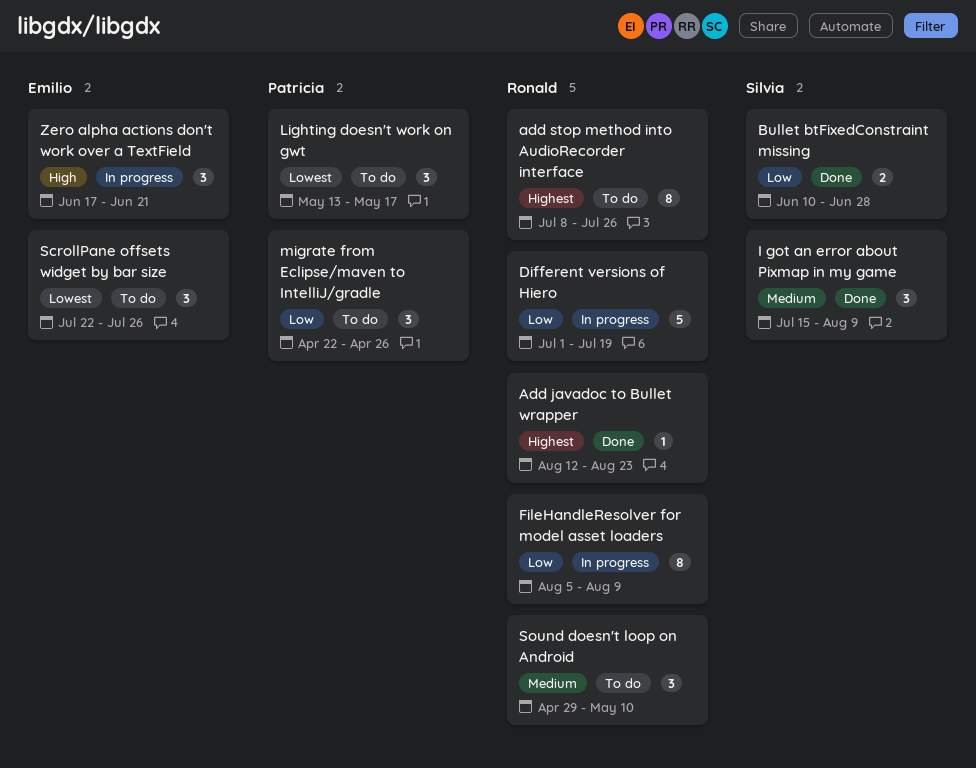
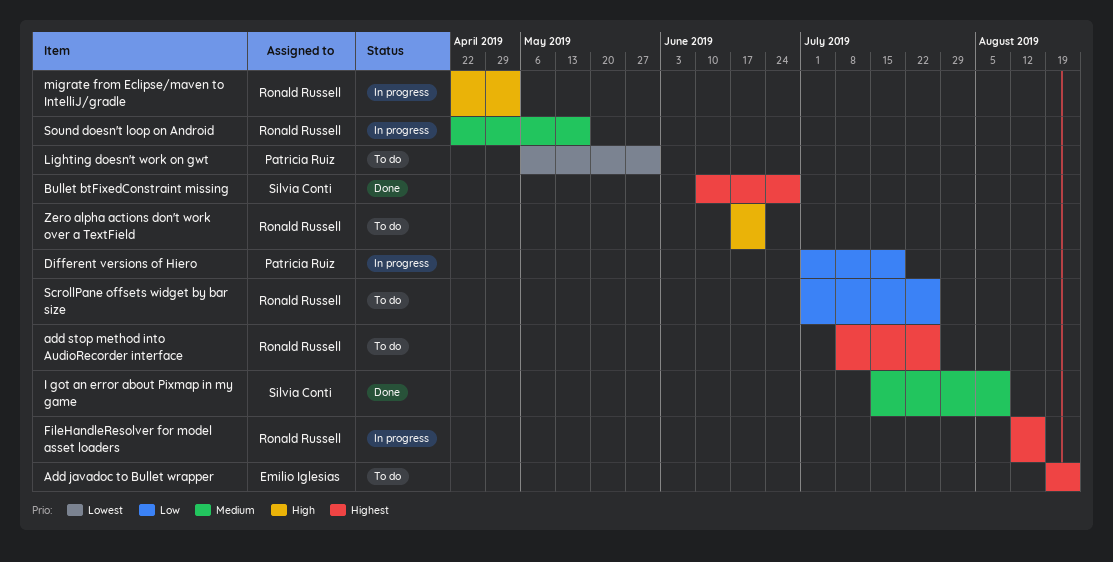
Add javadoc to Bullet wrapper, status: Done -> To do
Add javadoc to Bullet wrapper, owner: Ronald Russell -> Emilio Iglesias
Add javadoc to Bullet wrapper, start: Aug 12 -> Aug 19
Bullet btFixedConstraint missing, priority: Low -> Highest
Different versions of Hiero, owner: Ronald Russell -> Patricia Ruiz
FileHandleResolver for model asset loaders, priority: Low -> Highest
FileHandleResolver for model asset loaders, start: Aug 5 -> Aug 12
FileHandleResolver for model asset loaders, due: Aug 9 -> Aug 16
Lighting doesn't work on gwt, start: May 13 -> May 6
Lighting doesn't work on gwt, due: May 17 -> May 31
migrate from Eclipse/maven to IntelliJ/gradle, status: To do -> In progress
migrate from Eclipse/maven to IntelliJ/gradle, owner: Patricia Ruiz -> Ronald Russell
migrate from Eclipse/maven to IntelliJ/gradle, priority: Low -> High
migrate from Eclipse/maven to IntelliJ/gradle, due: Apr 26 -> May 3
ScrollPane offsets widget by bar size, owner: Emilio Iglesias -> Ronald Russell
ScrollPane offsets widget by bar size, priority: Lowest -> Low
ScrollPane offsets widget by bar size, start: Jul 22 -> Jul 1
Sound doesn't loop on Android, status: To do -> In progress
Sound doesn't loop on Android, start: Apr 29 -> Apr 22
Sound doesn't loop on Android, due: May 10 -> May 17
Zero alpha actions don't work over a TextField, status: In progress -> To do
Zero alpha actions don't work over a TextField, owner: Emilio Iglesias -> Ronald Russell

